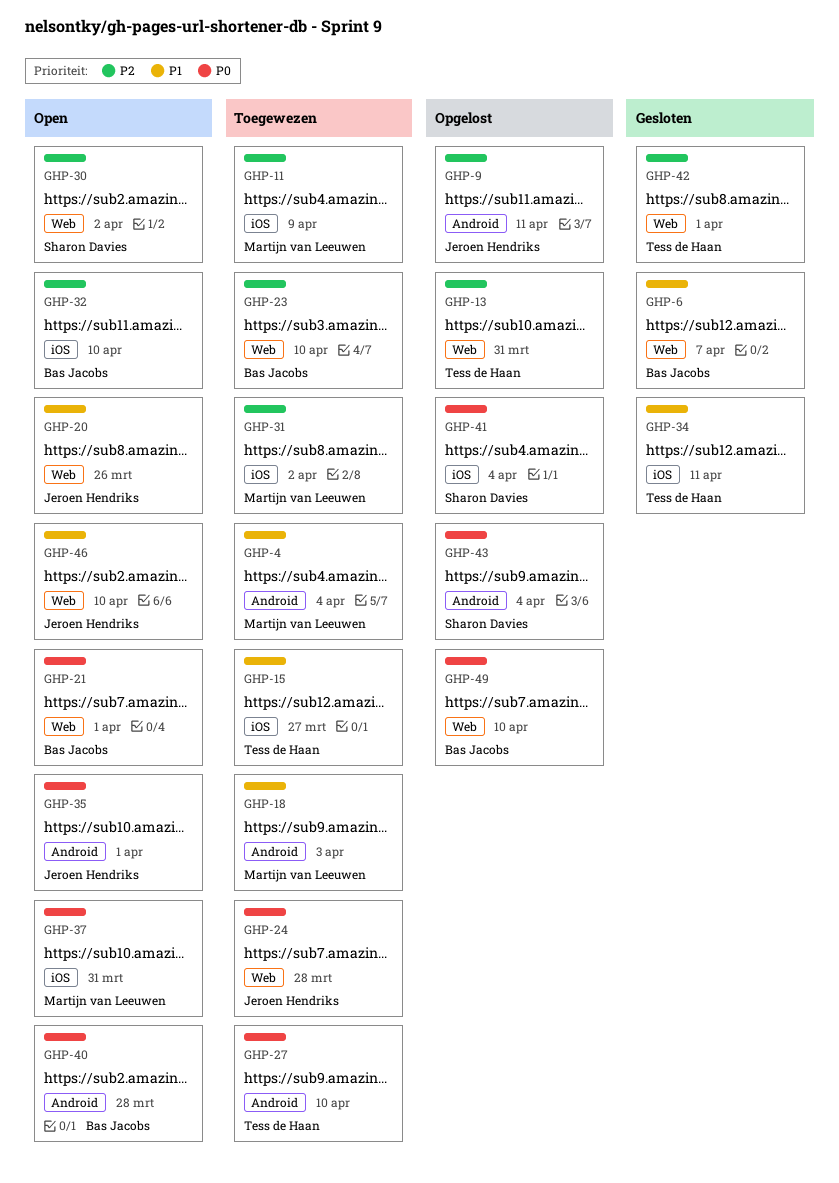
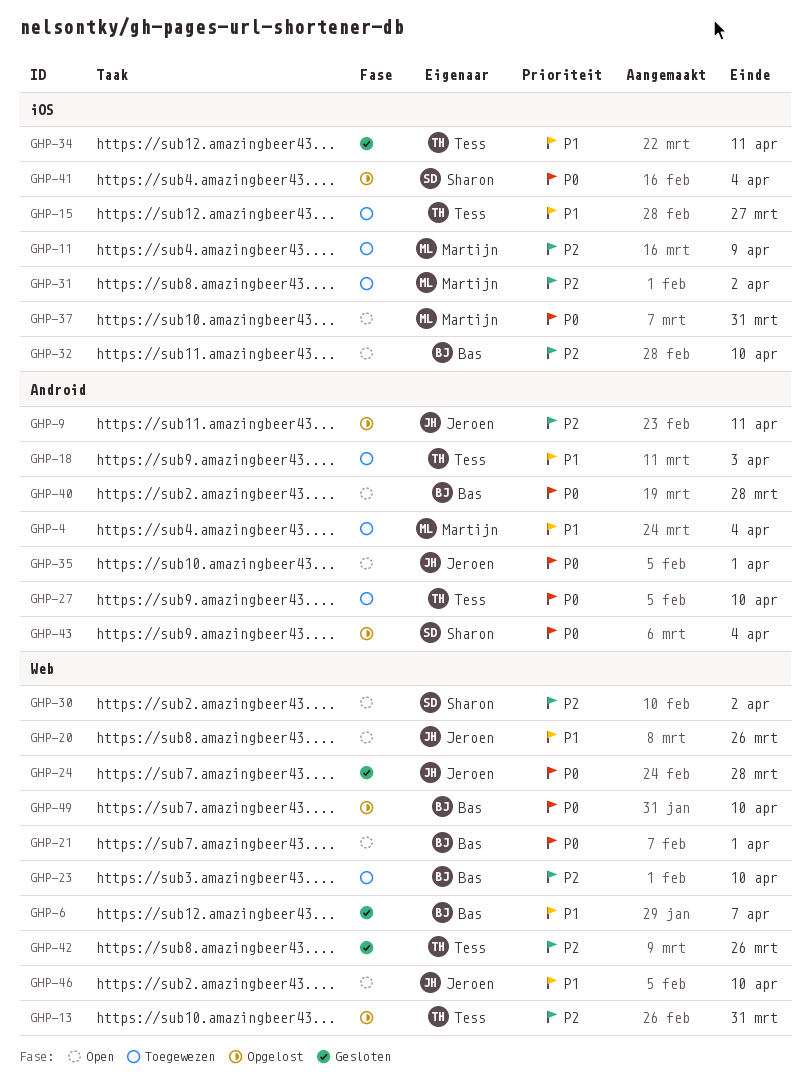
GHP-18, owner: Martijn van Leeuwen -> Tess de Haan
GHP-24, status: Toegewezen -> Gesloten
GHP-42, due: Apr 1 -> Mar 26

